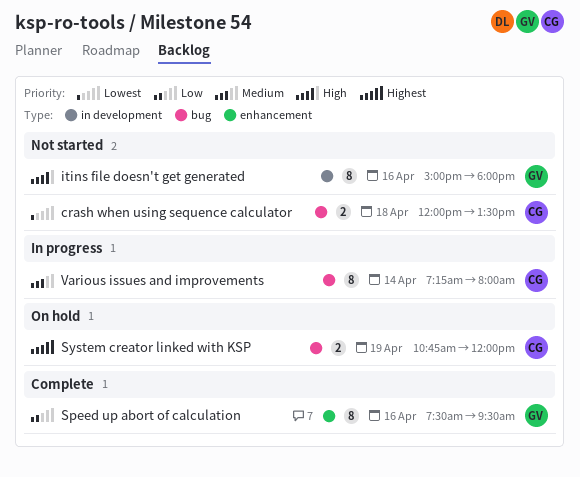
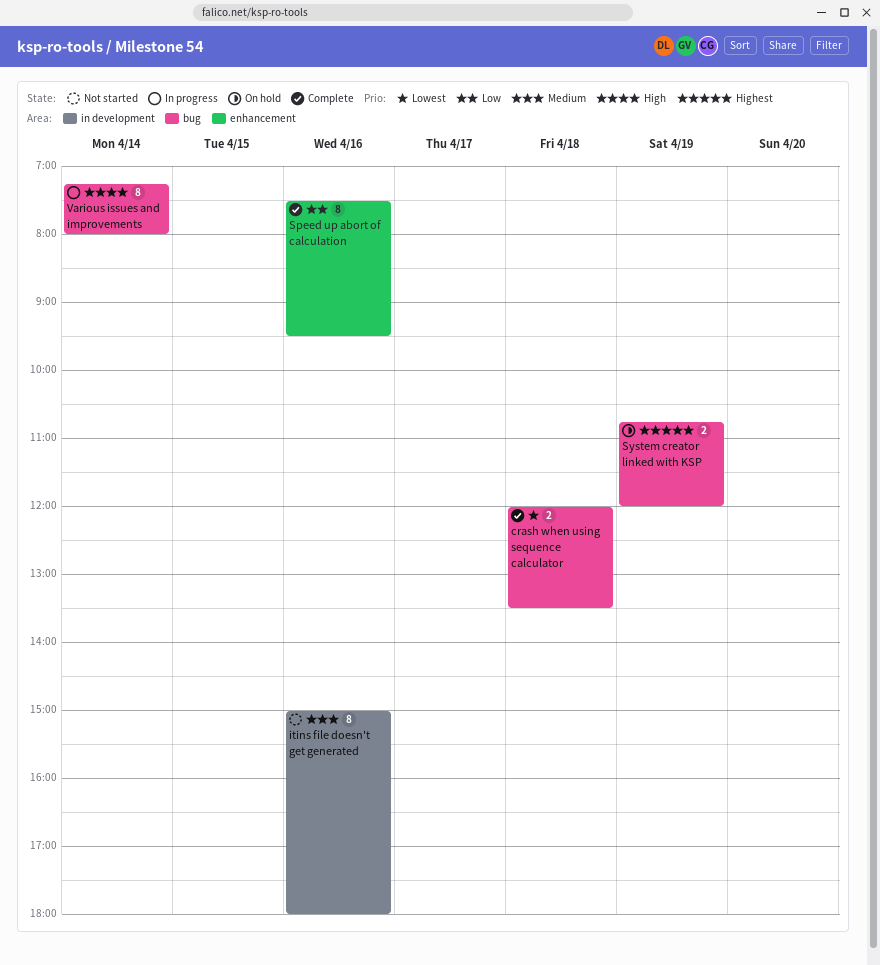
crash when using sequence calculator, status: Not started -> Complete
itins file doesn't get generated, priority: High -> Medium
Various issues and improvements, priority: Medium -> High

